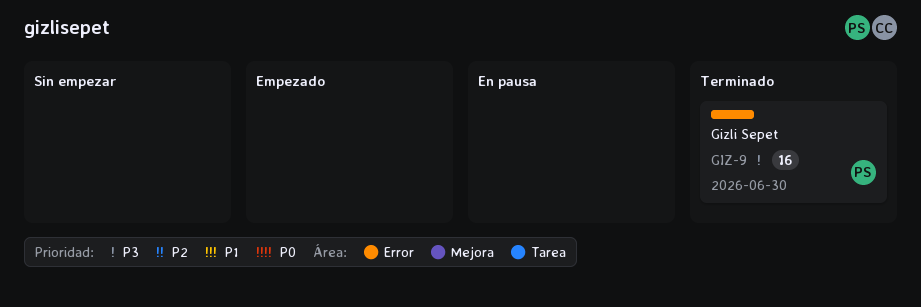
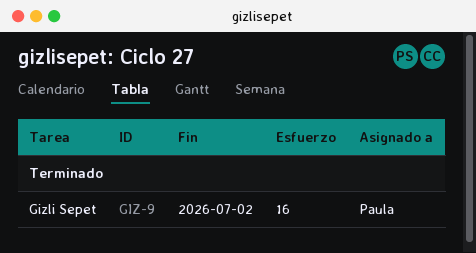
GIZ-9, due: Jun 30 -> Jul 2

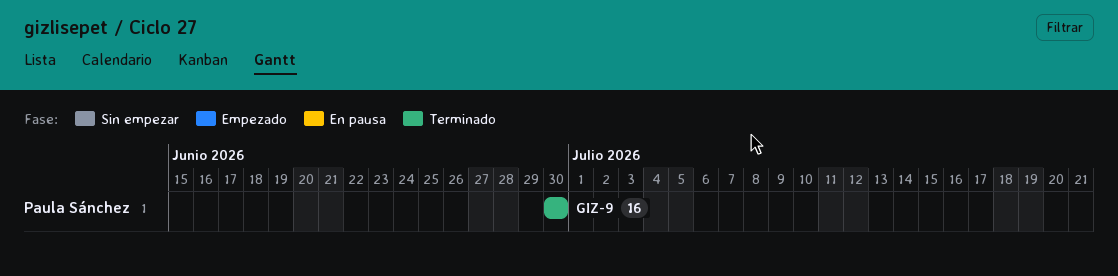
GIZ-9, due: Jul 2 -> Jun 30

